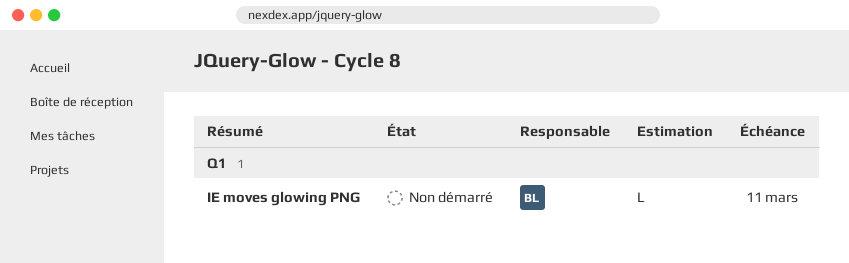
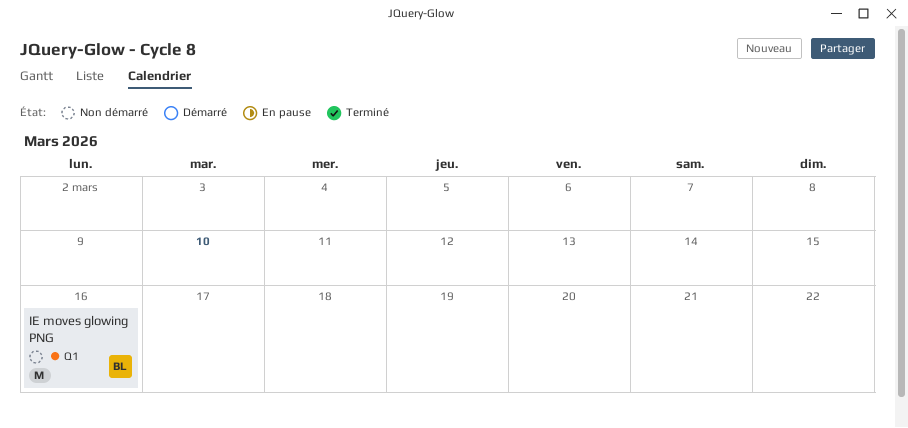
IE moves glowing PNG, estimate: L -> M
IE moves glowing PNG, due: Mar 11 -> Mar 16

